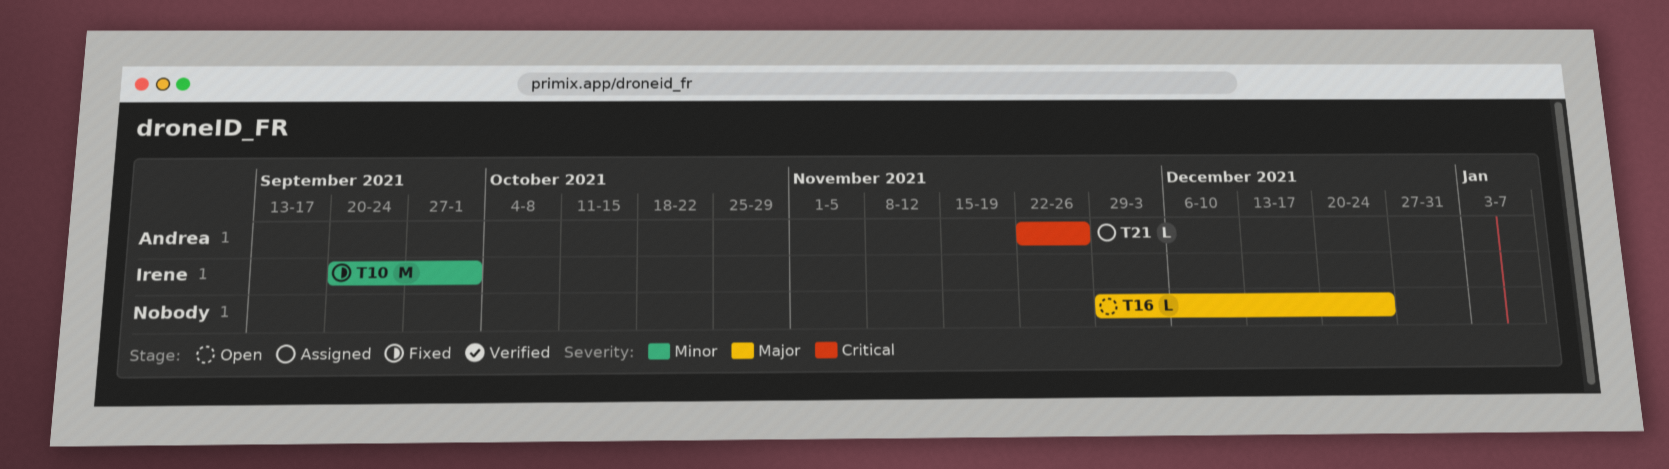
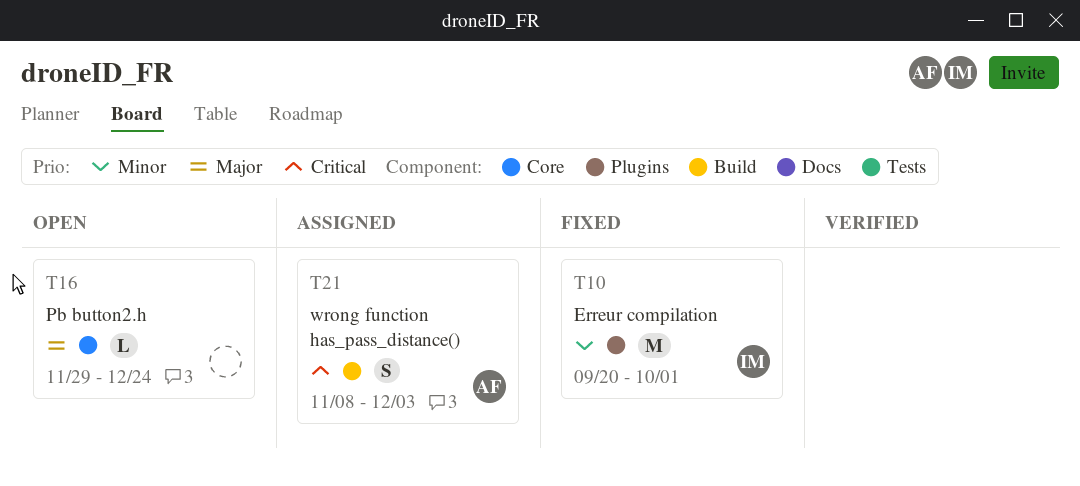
T21, estimate: L -> S
T21, start: Nov 22 -> Nov 8
T21, due: Nov 26 -> Dec 3

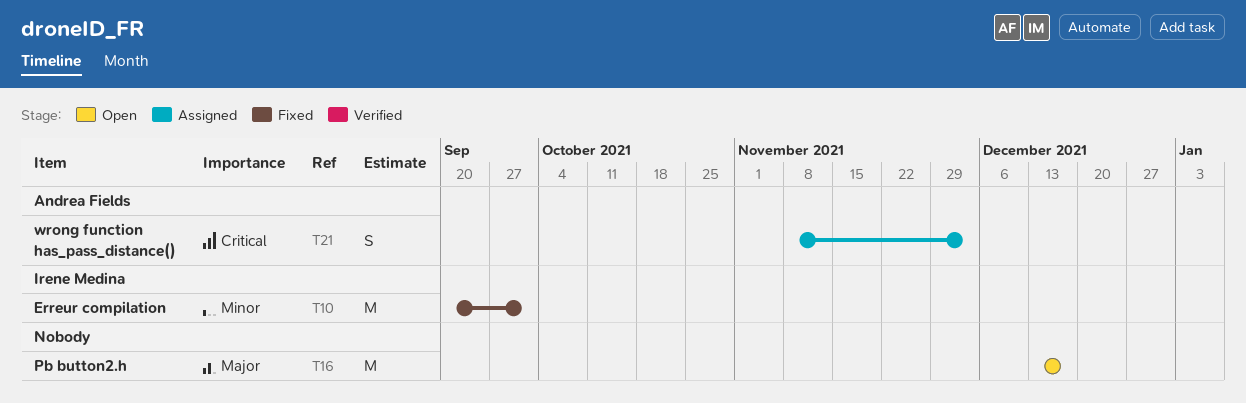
T16, estimate: L -> M
T16, start: Nov 29 -> Dec 13
T16, due: Dec 24 -> Dec 17

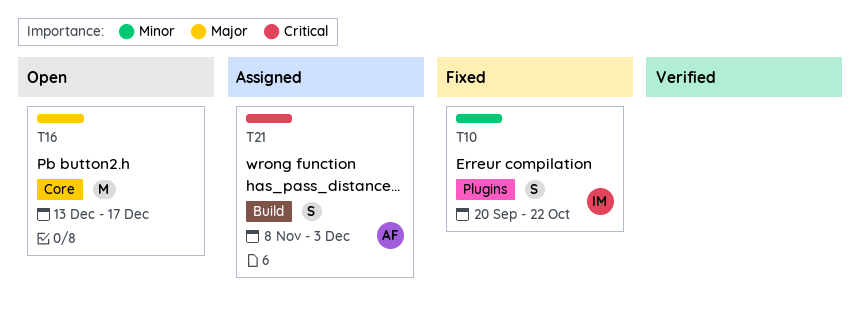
T10, estimate: M -> S
T10, due: Oct 1 -> Oct 22

